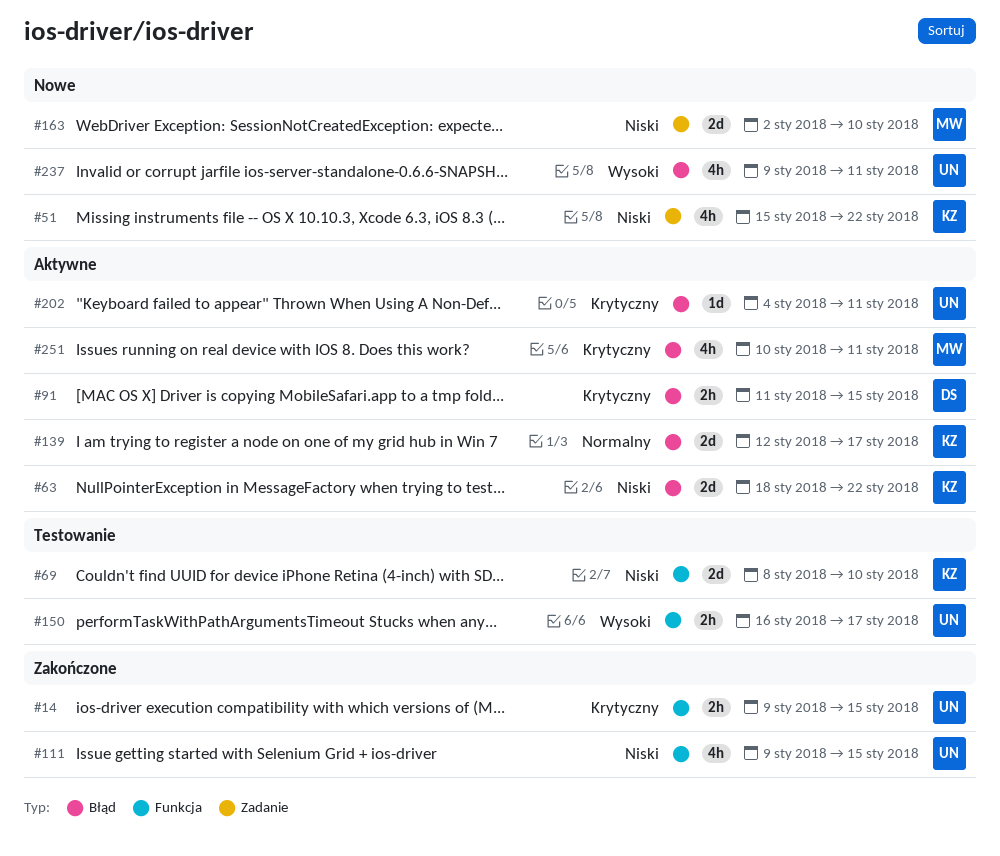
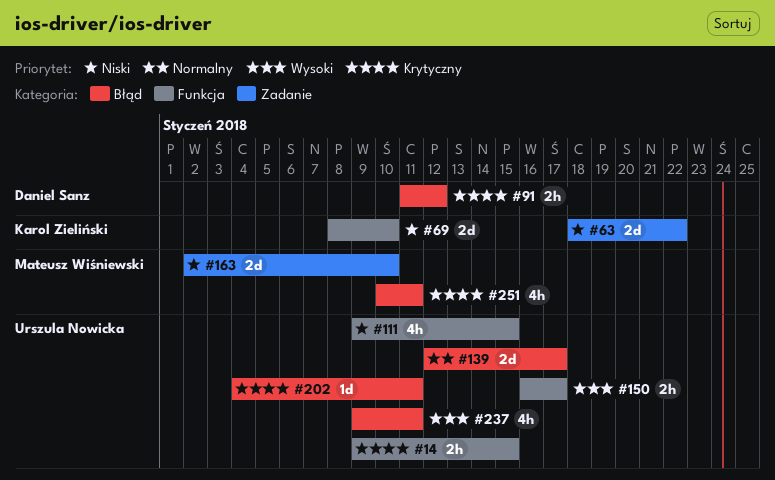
#51: present -> none
#63, label: Błąd -> Zadanie
#91, due: Jan 15 -> Jan 12
#139, owner: Karol Zieliński -> Urszula Nowicka

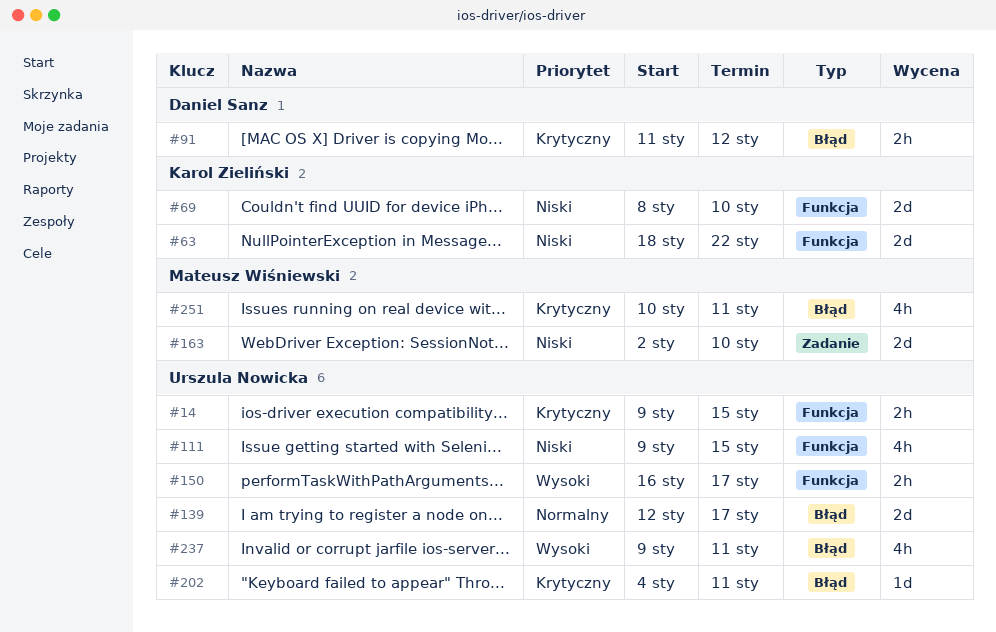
#63, label: Zadanie -> Funkcja

